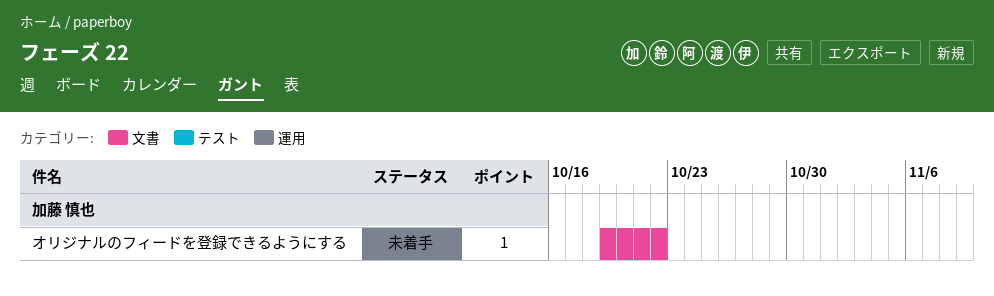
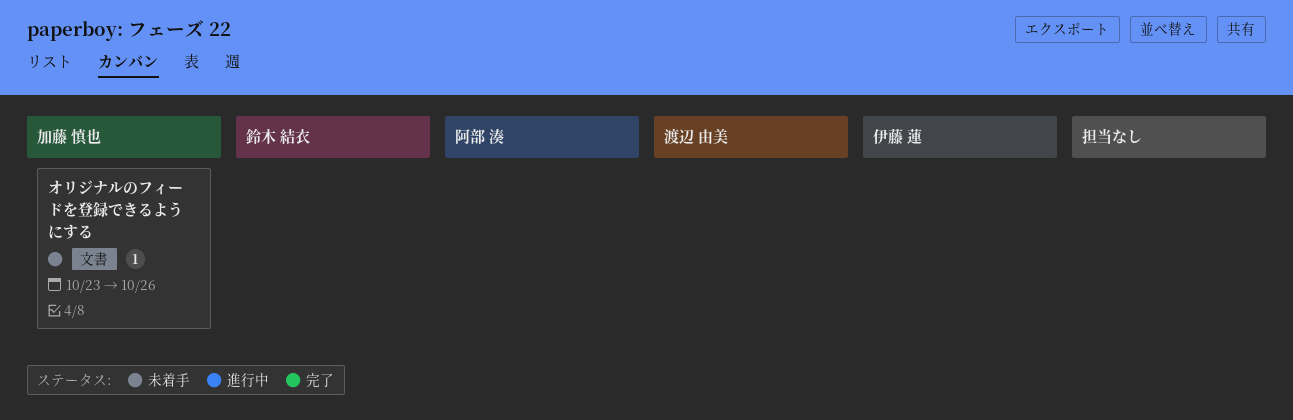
オリジナルのフィードを登録できるようにする, start: Oct 19 -> Oct 23
オリジナルのフィードを登録できるようにする, due: Oct 22 -> Oct 26

